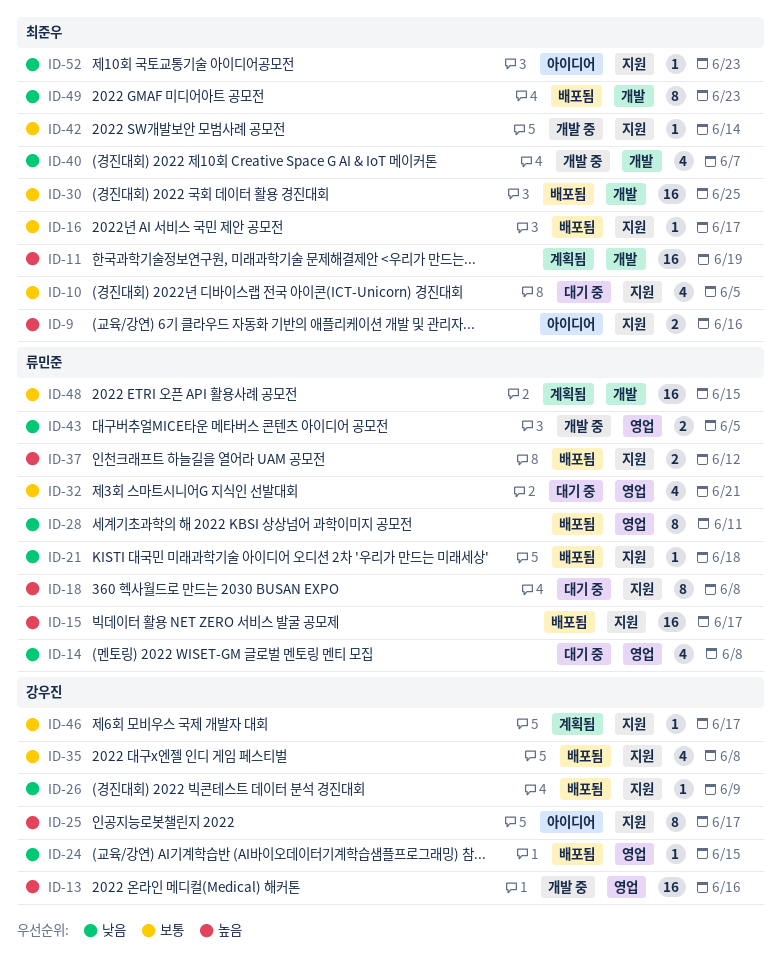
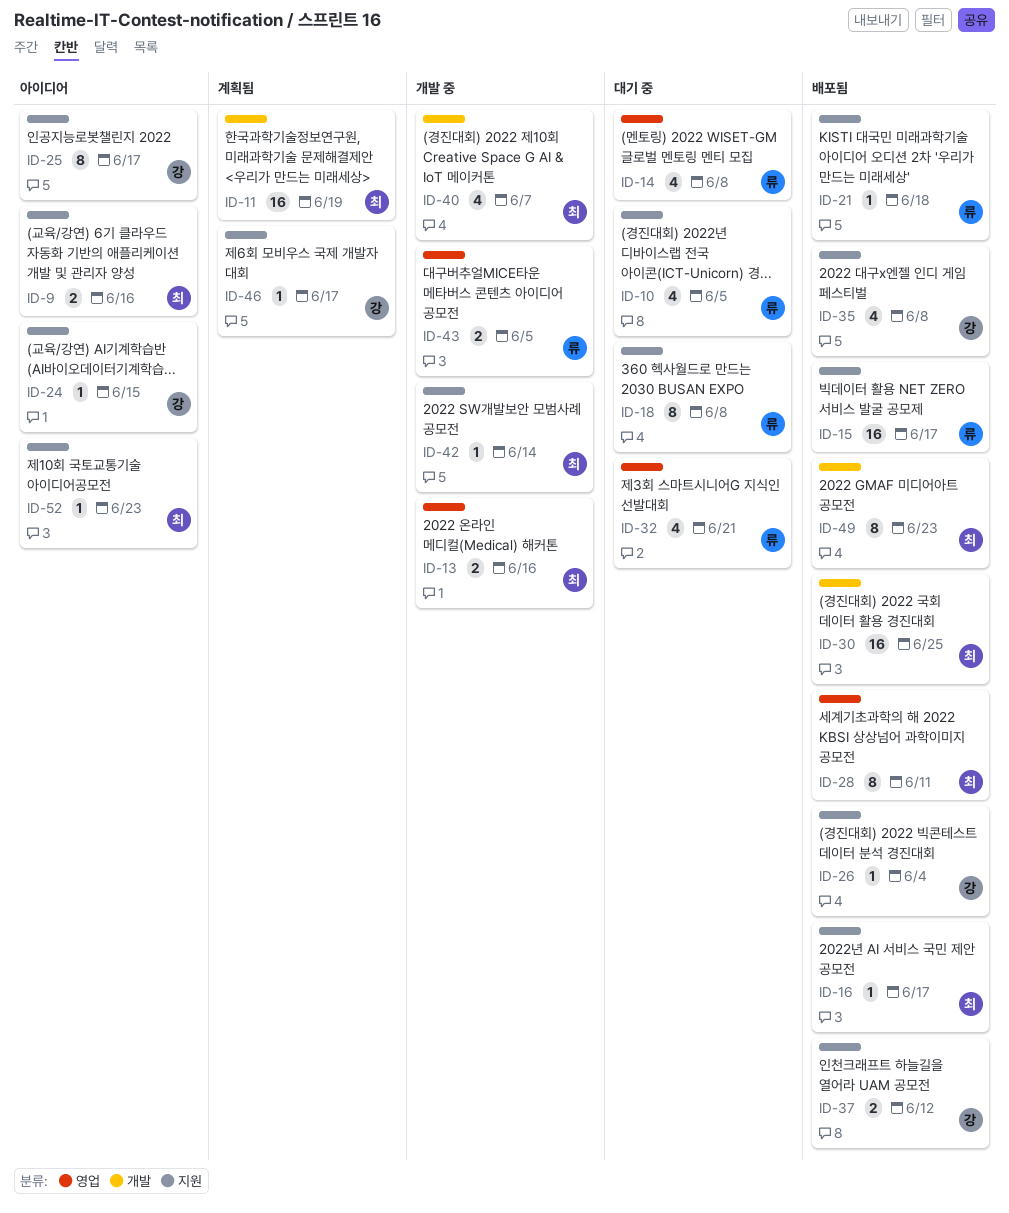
ID-10, owner: 최준우 -> 류민준
ID-13, owner: 강우진 -> 최준우
ID-13, estimate: 16 -> 2
ID-24, status: 배포됨 -> 아이디어
ID-24, label: 영업 -> 지원
ID-26, due: Jun 9 -> Jun 4
ID-28, owner: 류민준 -> 최준우
ID-37, owner: 류민준 -> 강우진
ID-48: present -> none

